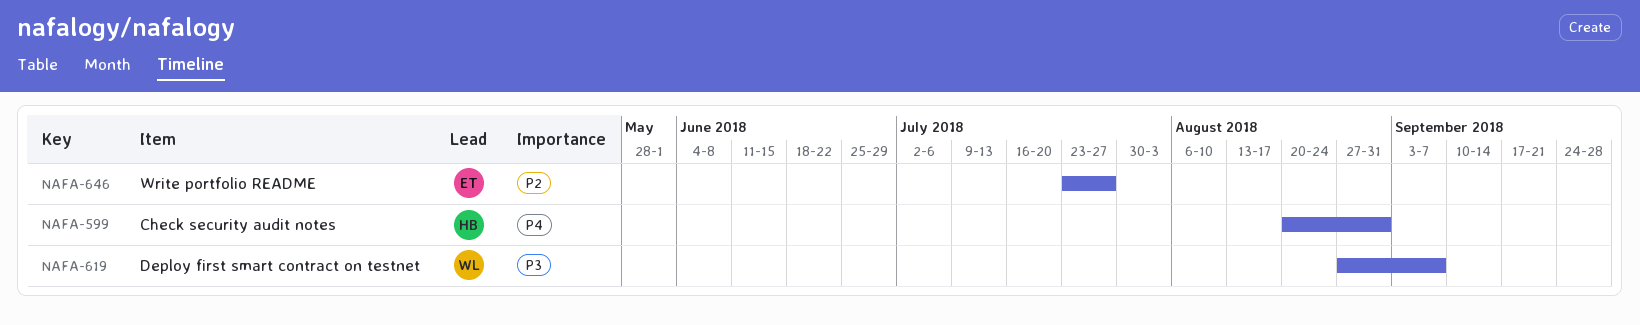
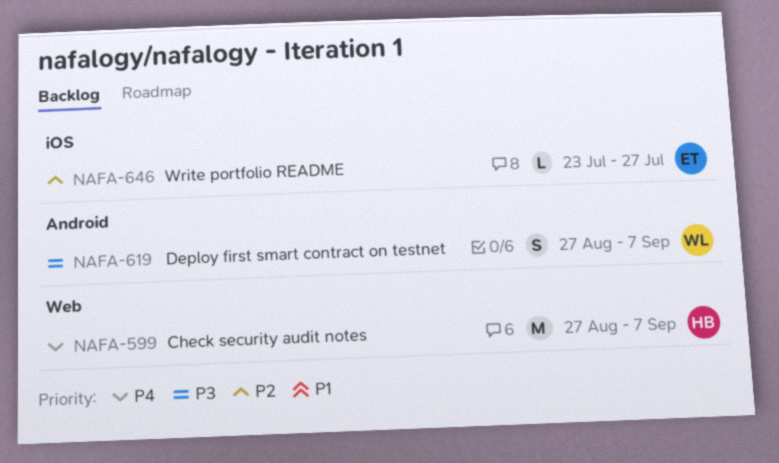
NAFA-599, start: Aug 20 -> Aug 27
NAFA-599, due: Aug 31 -> Sep 7

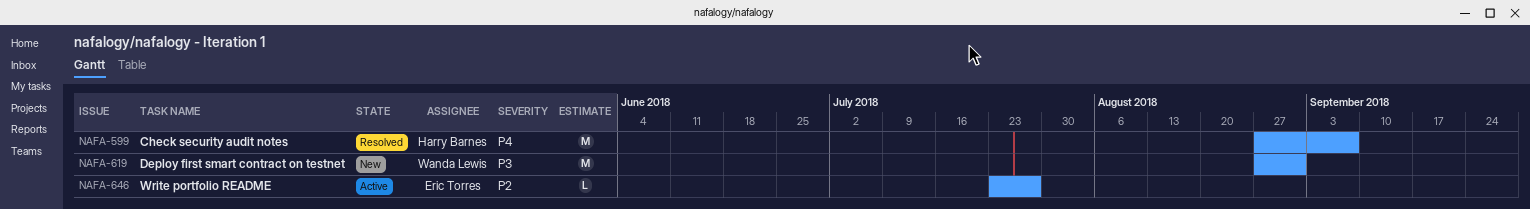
NAFA-619, estimate: S -> M
NAFA-619, due: Sep 7 -> Aug 31

